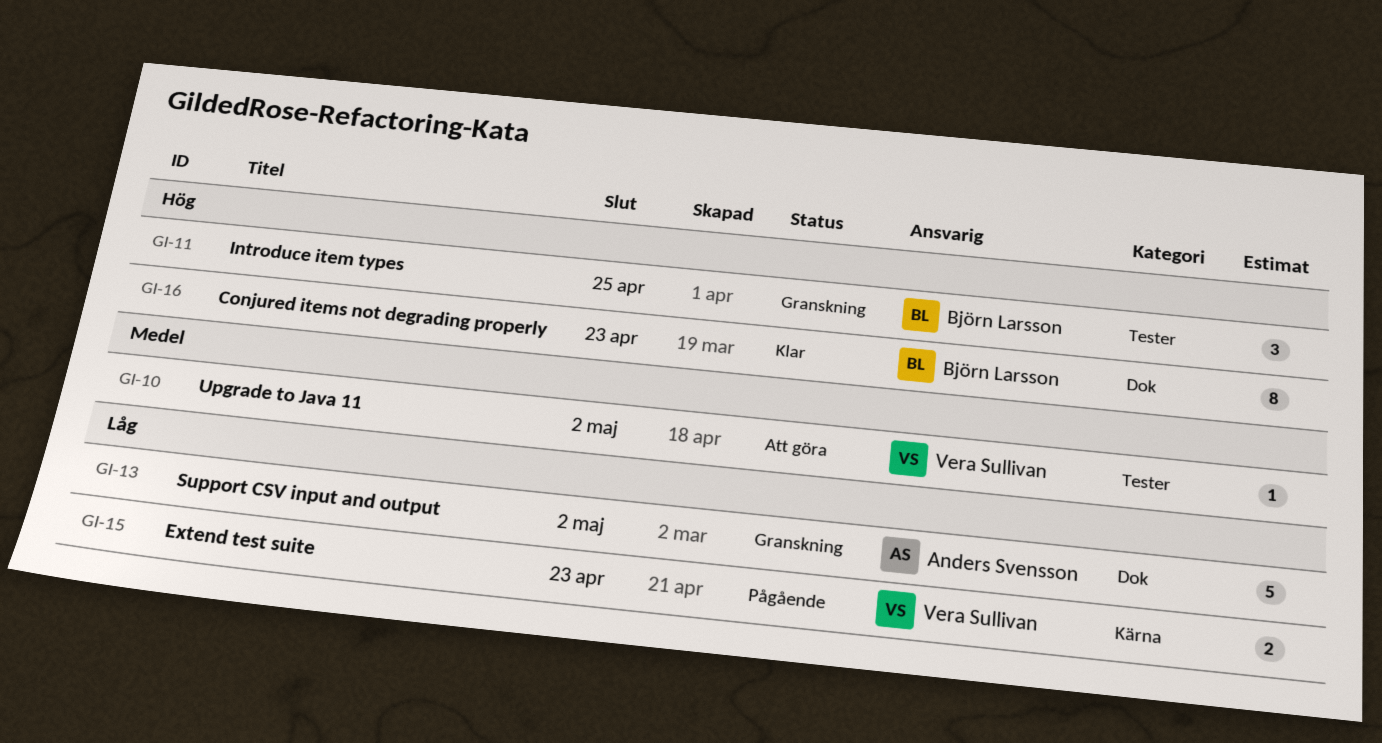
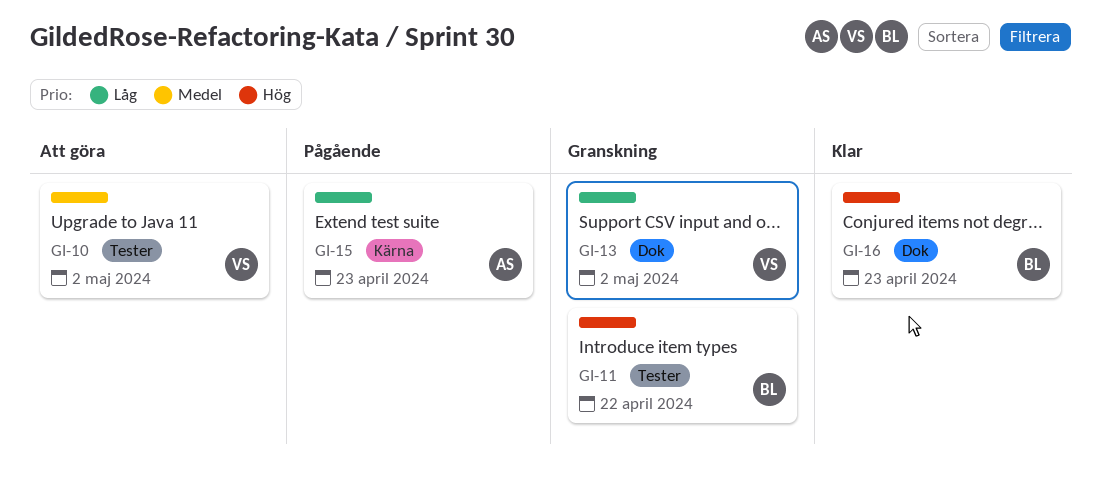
GI-11, due: Apr 25 -> Apr 22
GI-13, owner: Anders Svensson -> Vera Sullivan
GI-15, owner: Vera Sullivan -> Anders Svensson

